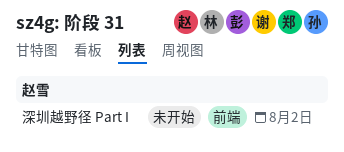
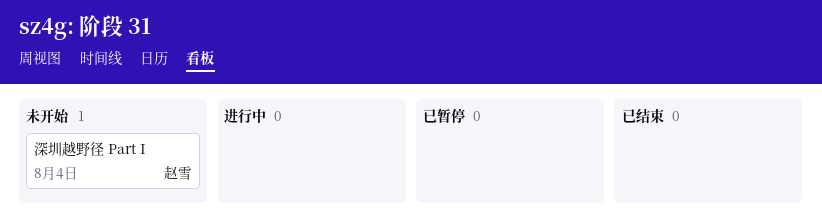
深圳越野径 Part I, due: Aug 2 -> Aug 4

